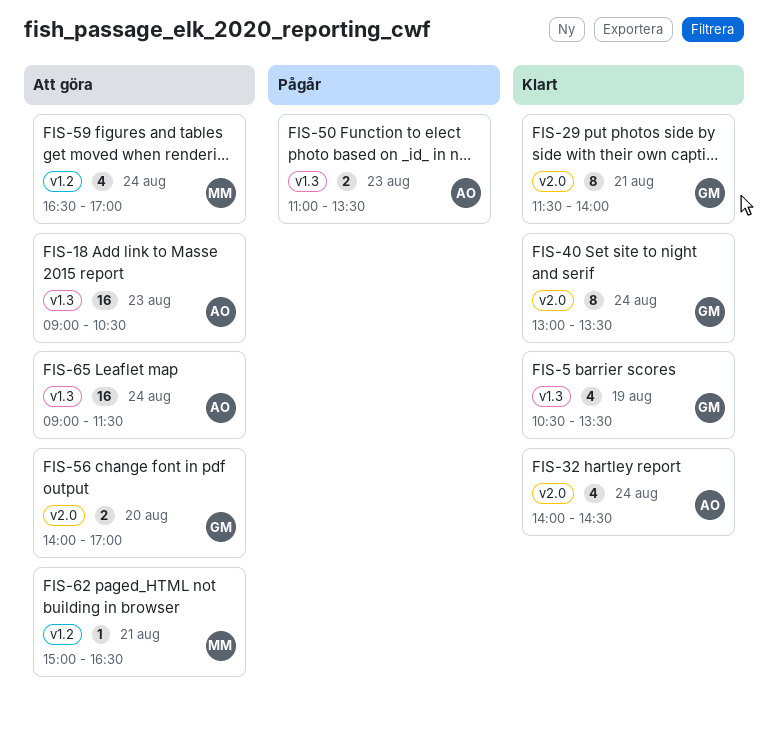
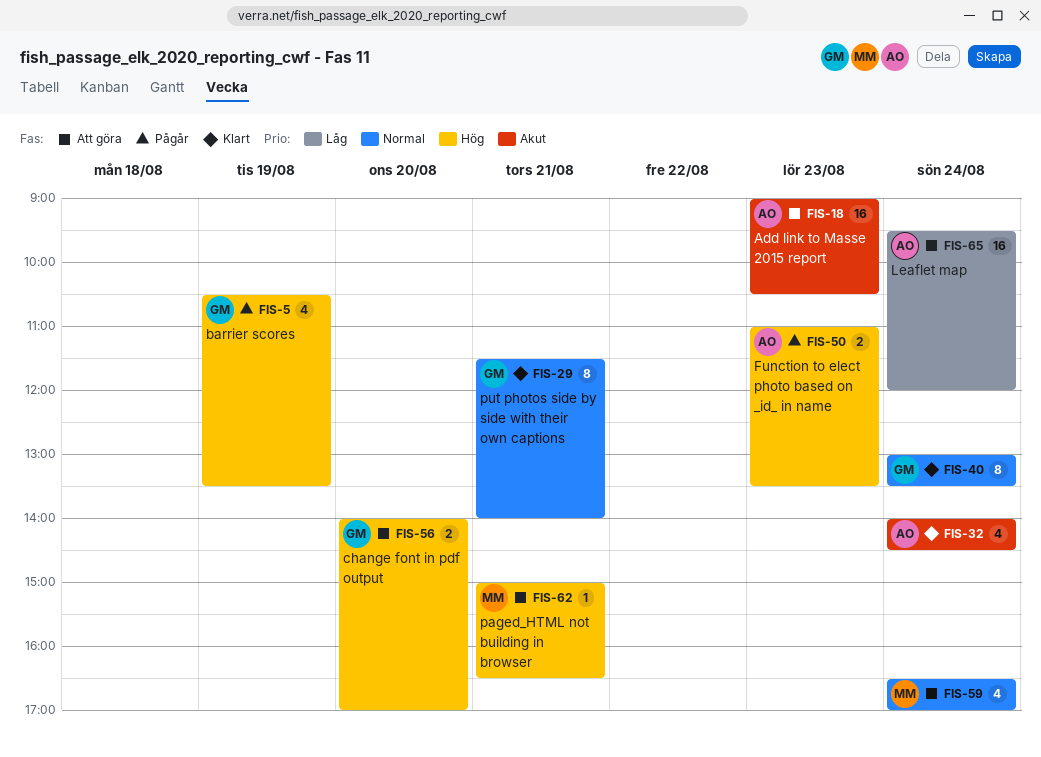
FIS-5, status: Klart -> Pågår
FIS-65, begins: 09:00 -> 09:30
FIS-65, ends: 11:30 -> 12:00

